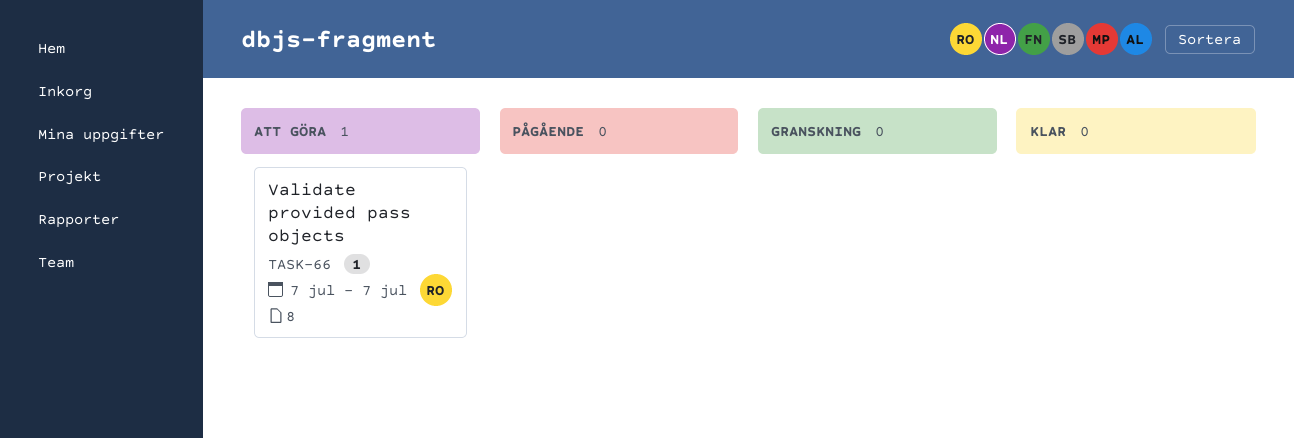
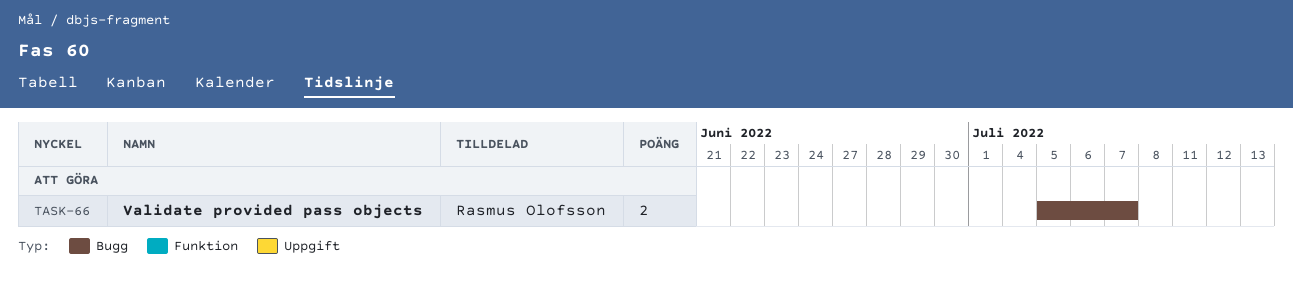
TASK-66, estimate: 1 -> 2
TASK-66, start: Jul 7 -> Jul 5

